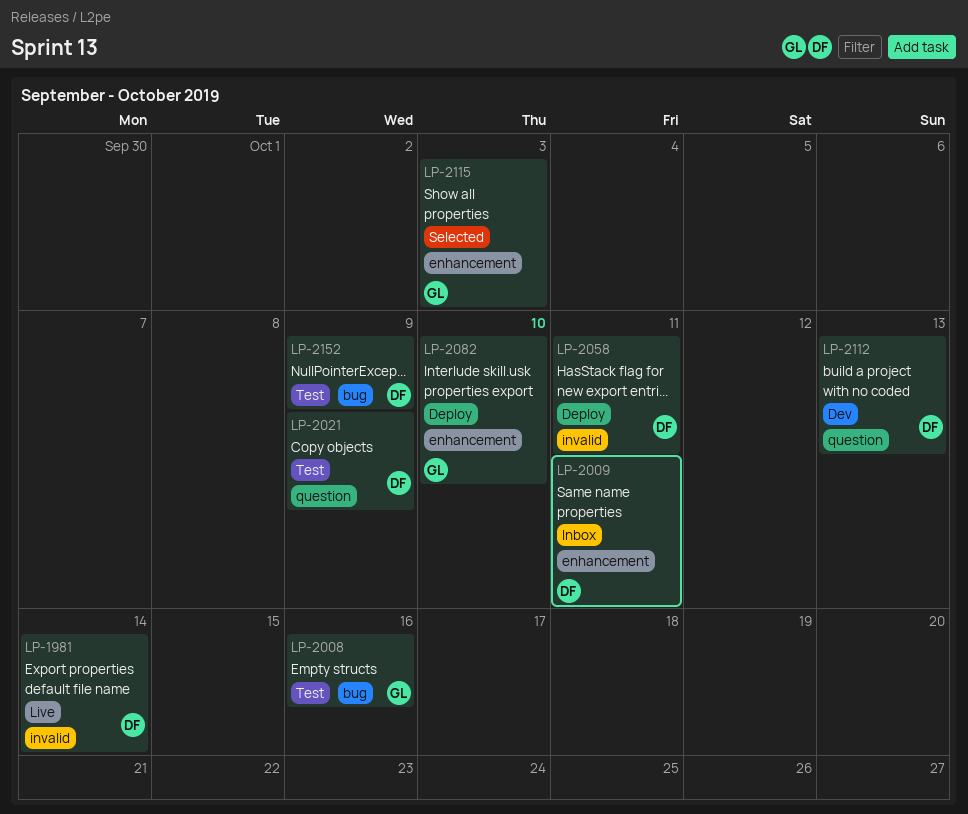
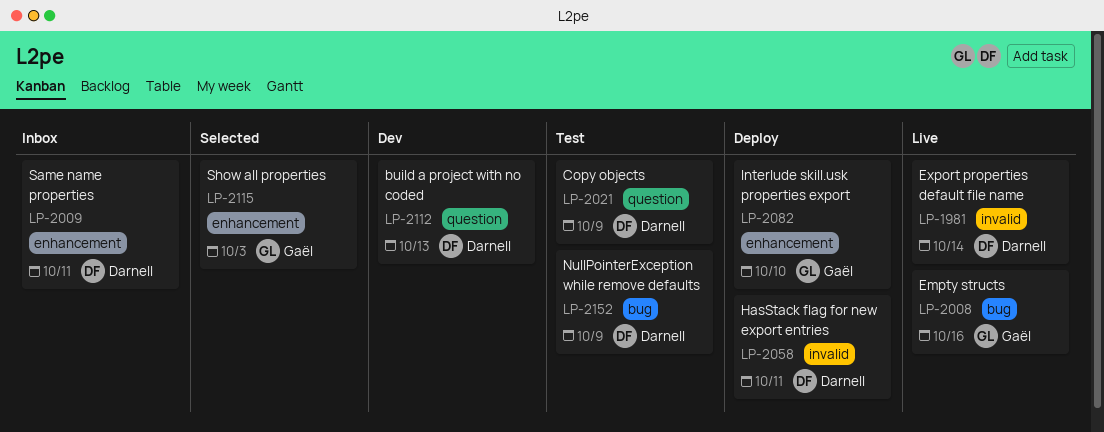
LP-2008, status: Test -> Live

